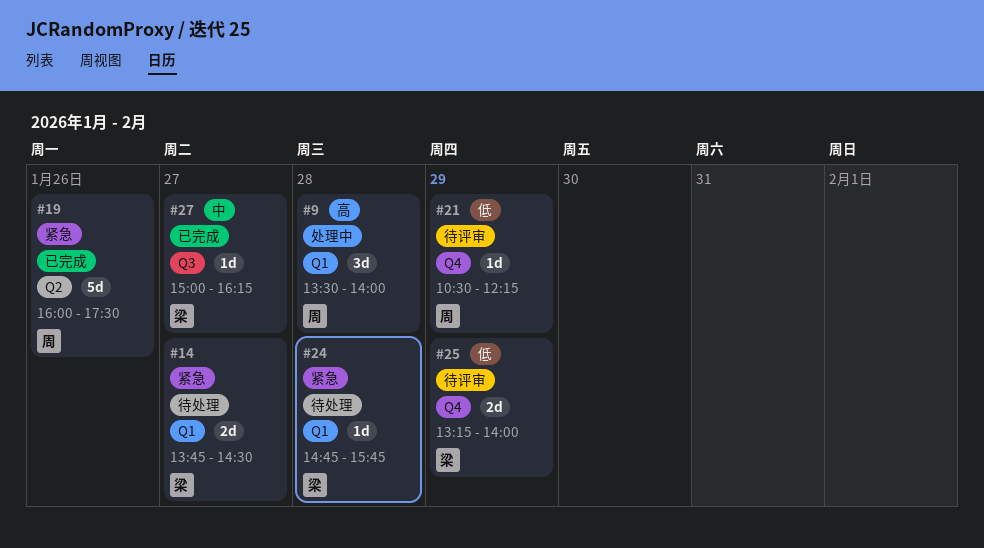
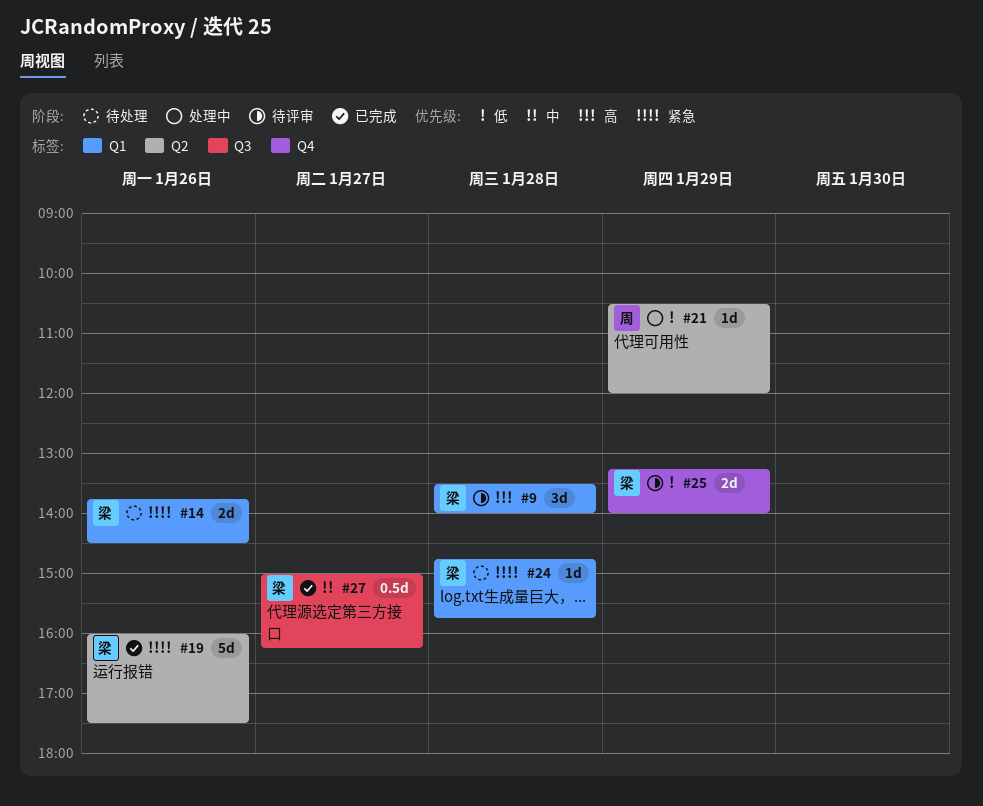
#9, status: 处理中 -> 待评审
#9, owner: 周 -> 梁
#14, day: Jan 27 -> Jan 26
#19, owner: 周 -> 梁
#21, status: 待评审 -> 处理中
#21, label: Q4 -> Q2
#21, ends: 12:15 -> 12:00
#27, estimate: 1d -> 0.5d

